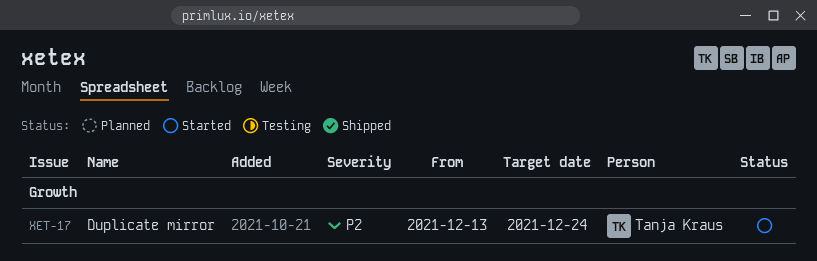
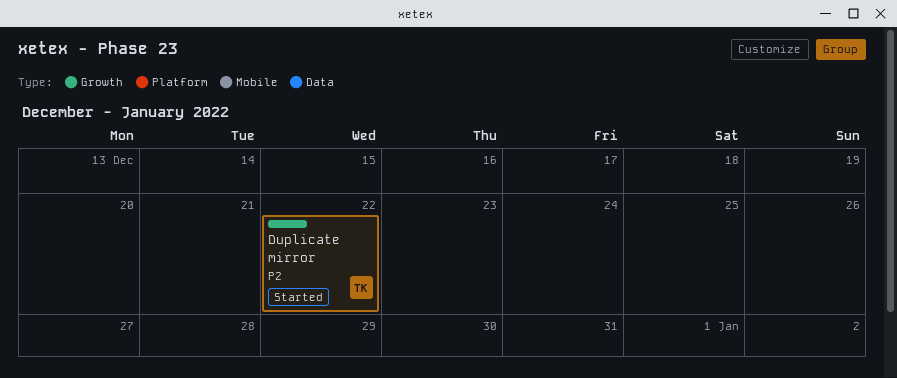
Duplicate mirror, due: Dec 24 -> Dec 22

